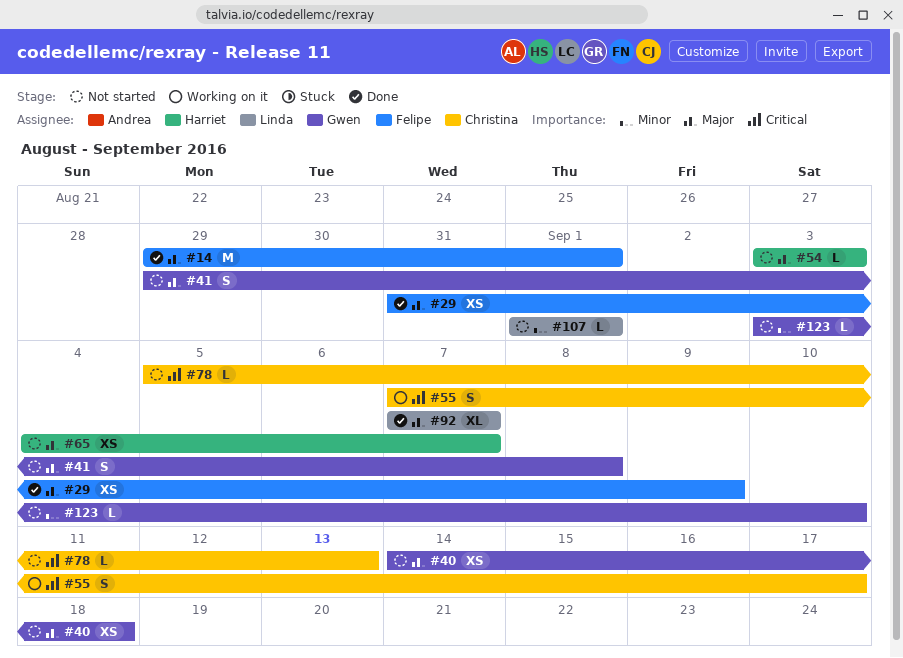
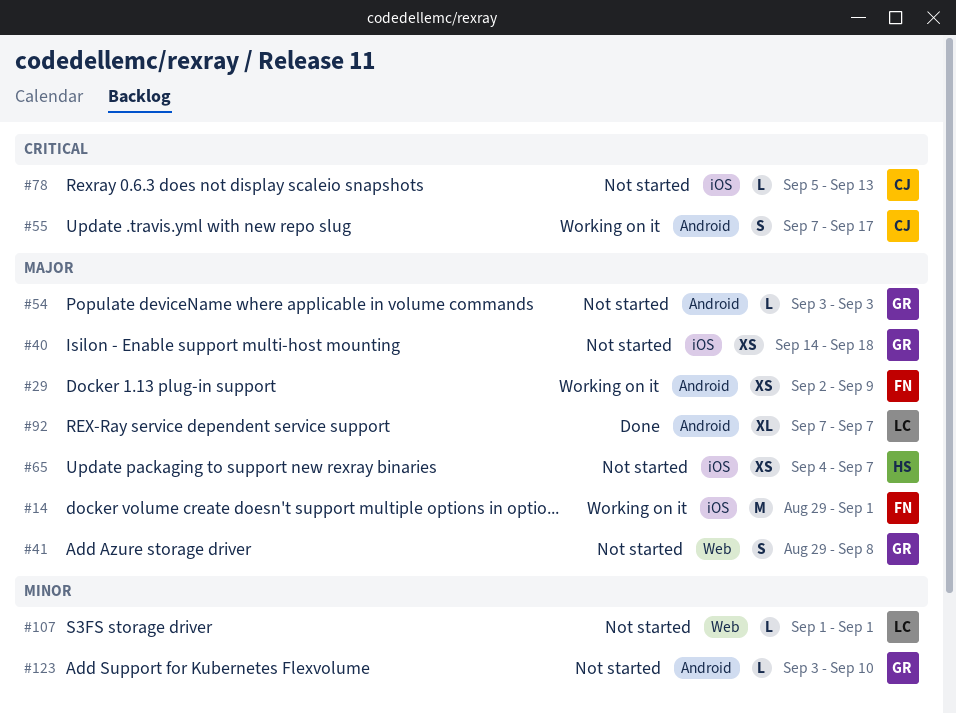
#14, status: Done -> Working on it
#29, status: Done -> Working on it
#29, start: Aug 31 -> Sep 2
#54, owner: Harriet -> Gwen

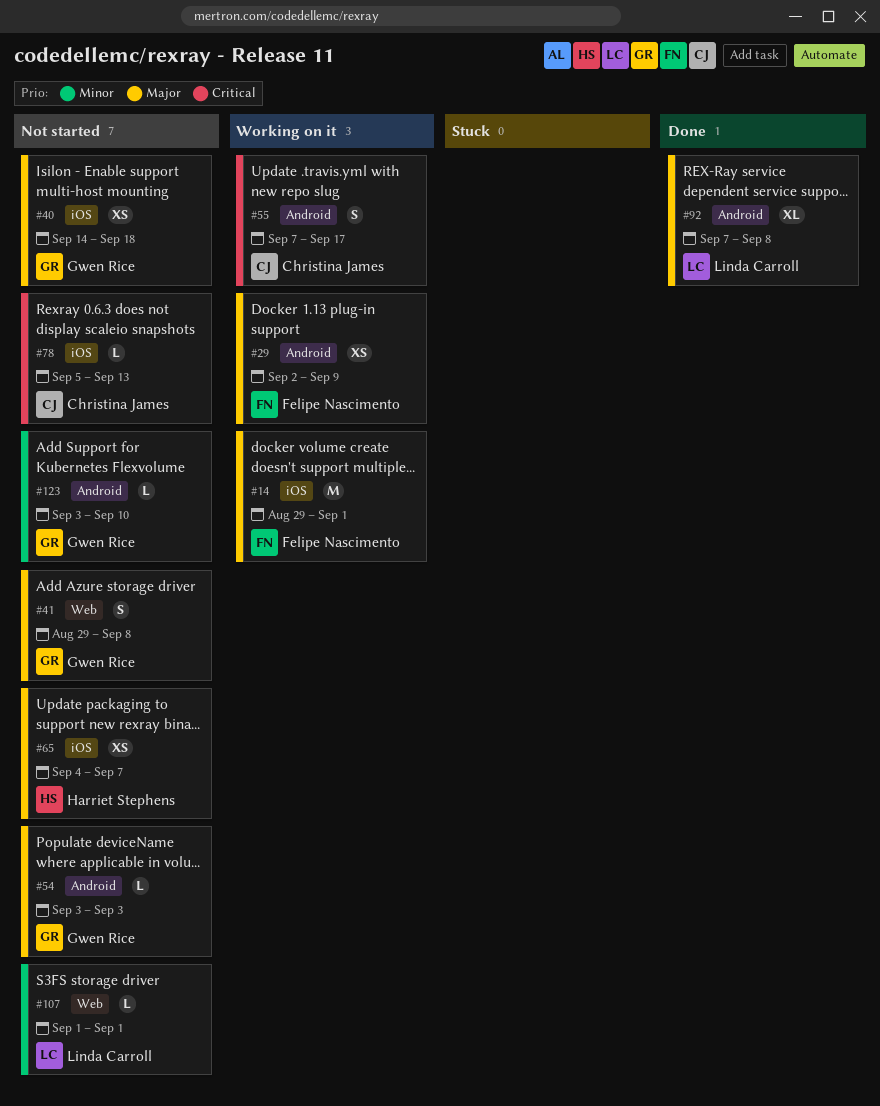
#92, due: Sep 7 -> Sep 8

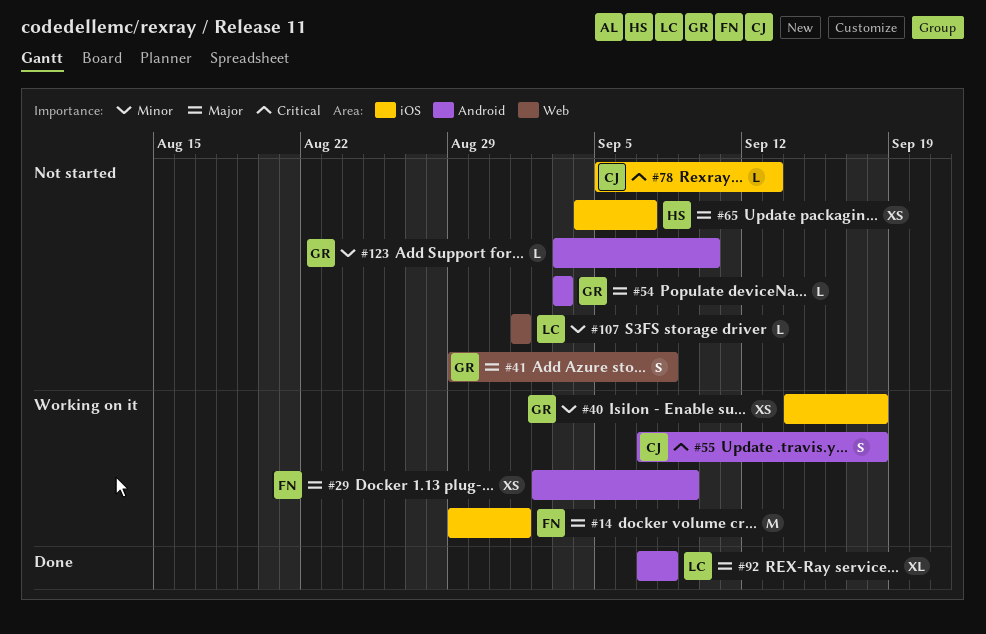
#40, status: Not started -> Working on it
#40, priority: Major -> Minor
#55, due: Sep 17 -> Sep 18

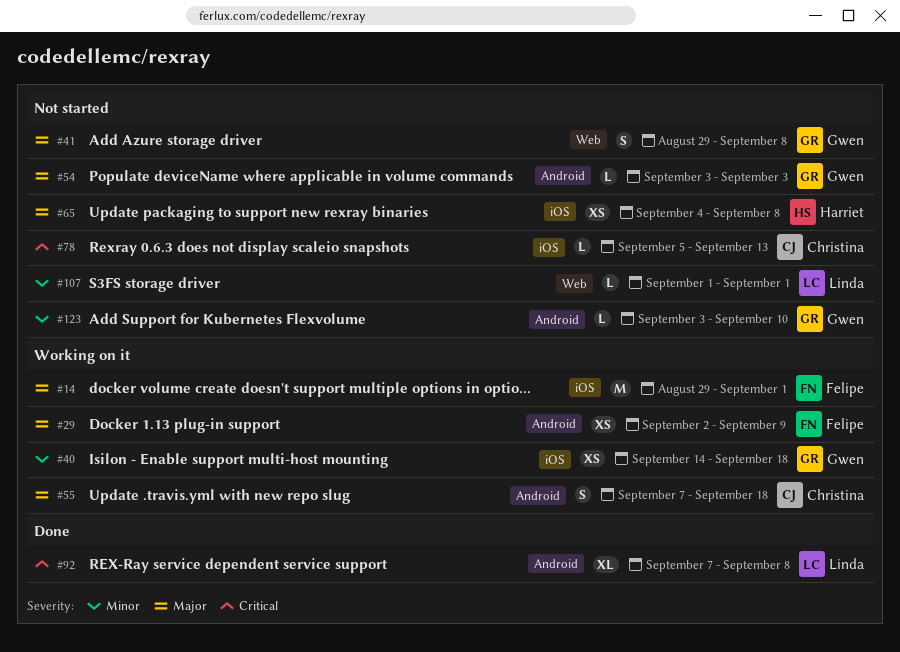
#55, priority: Critical -> Major
#65, due: Sep 7 -> Sep 8
#92, priority: Major -> Critical

